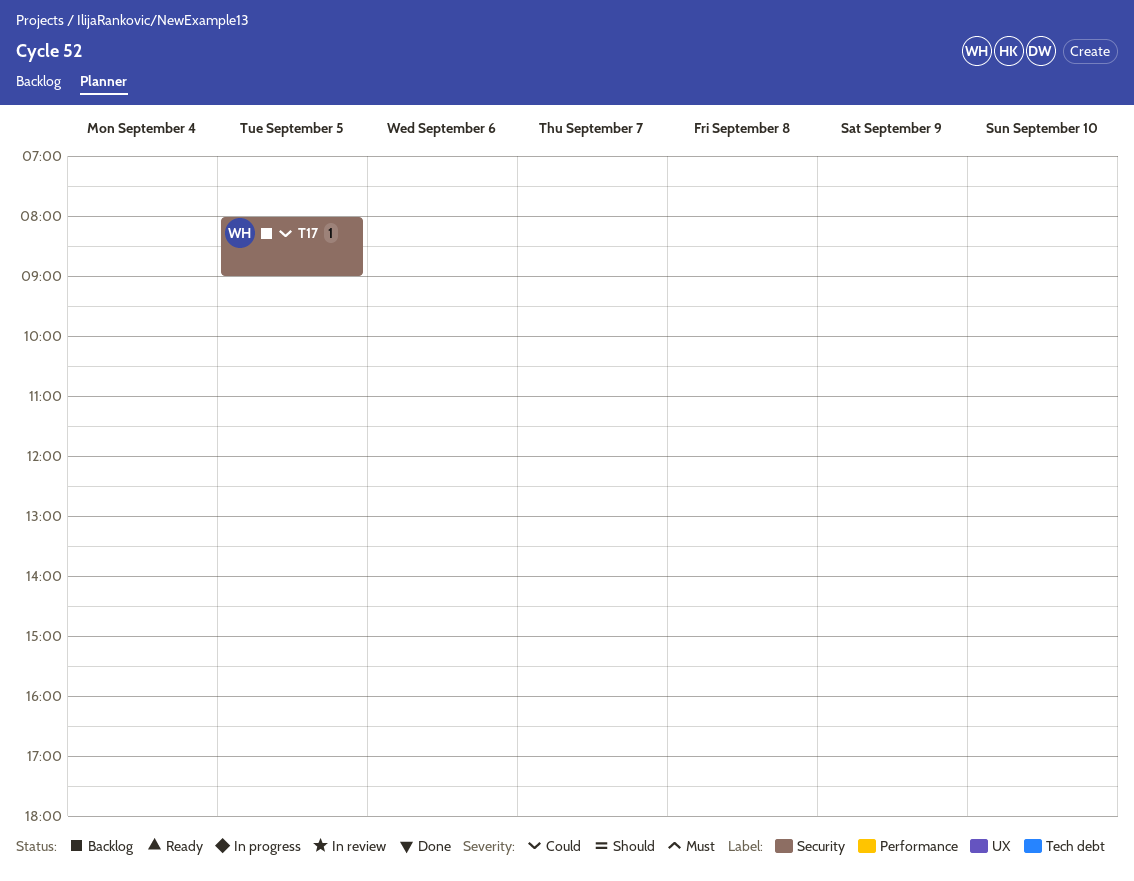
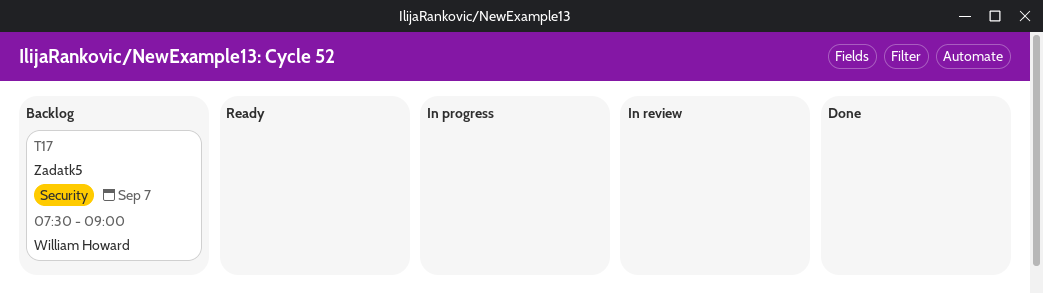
T17, day: Sep 5 -> Sep 7
T17, begins: 08:00 -> 07:30

